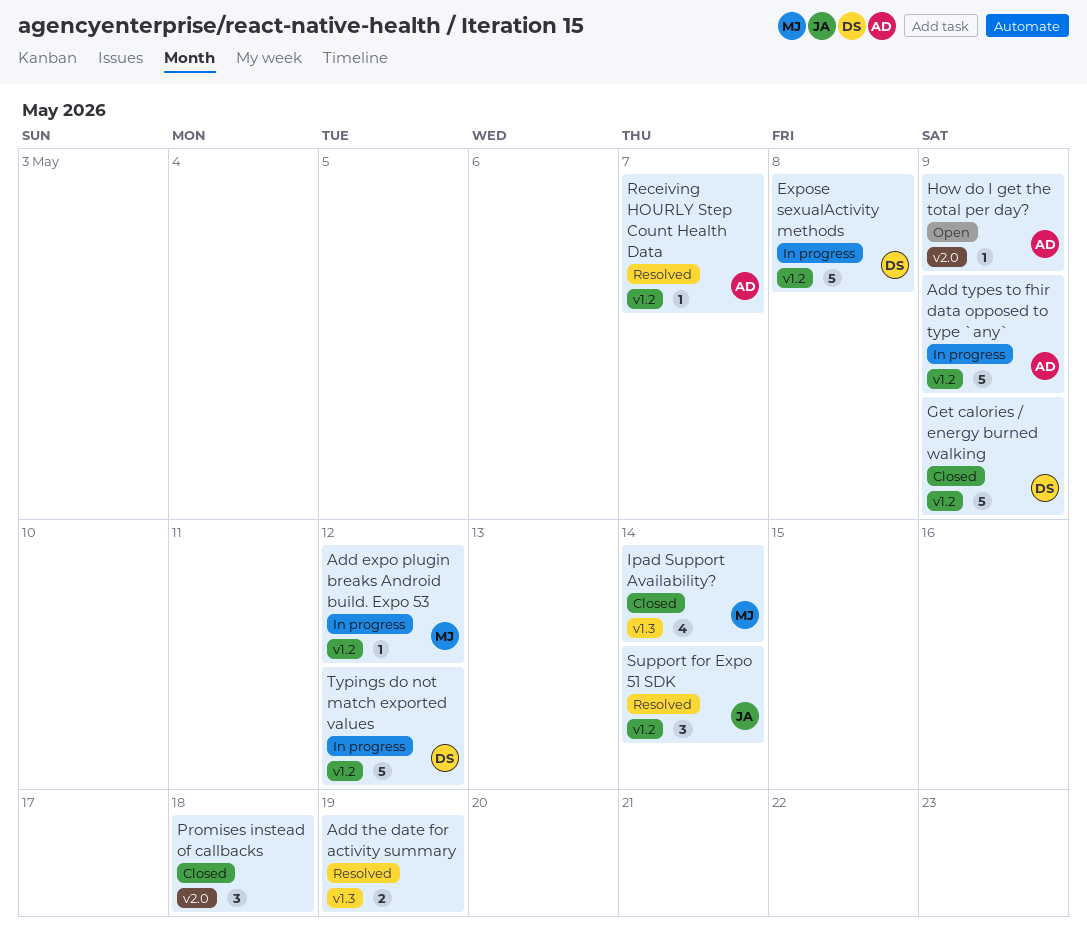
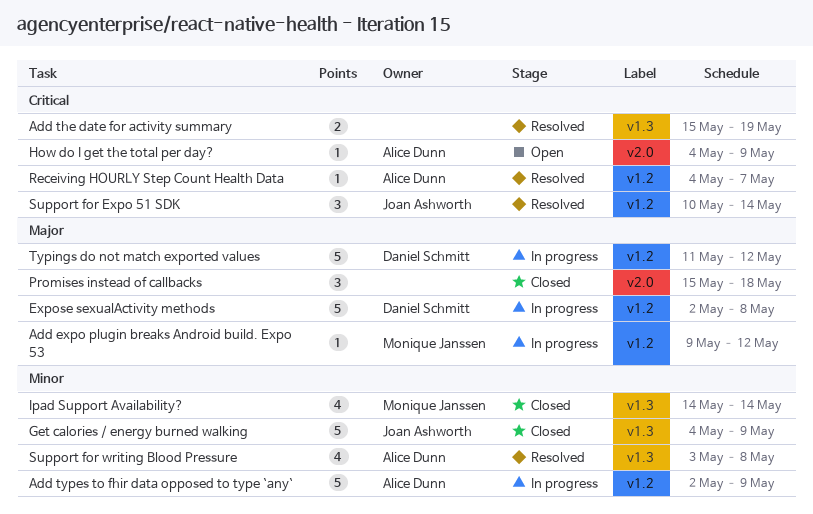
Get calories / energy burned walking, owner: Daniel Schmitt -> Joan Ashworth
Get calories / energy burned walking, label: v1.2 -> v1.3
Support for writing Blood Pressure: none -> present

